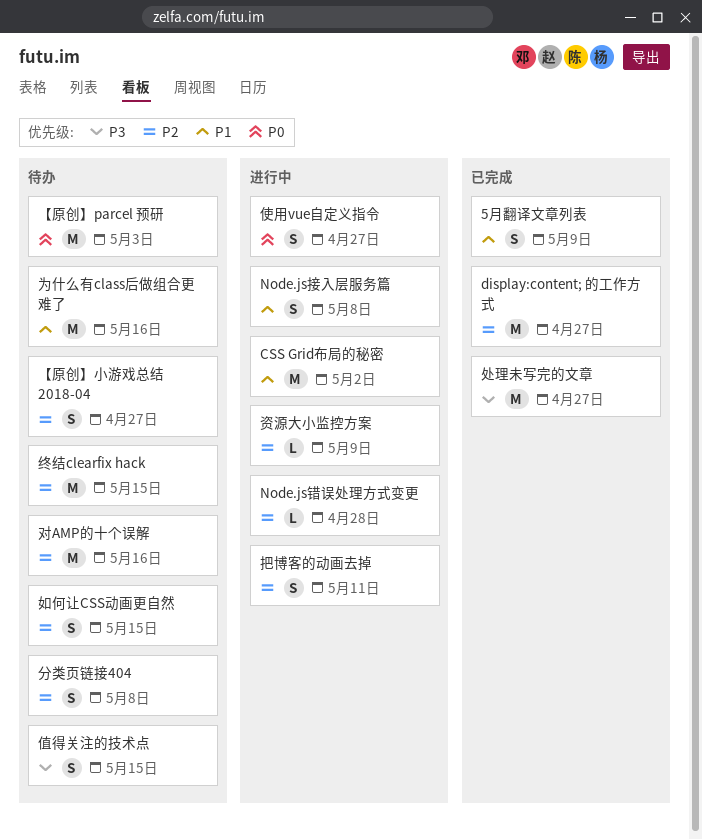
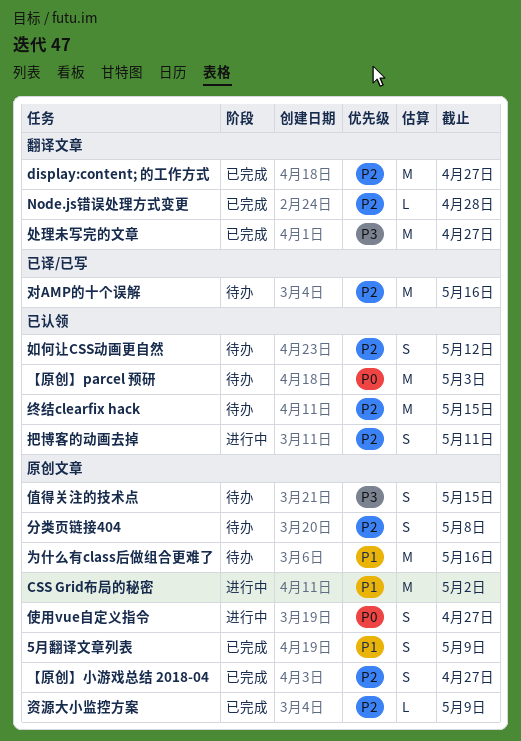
Node.js接入层服务篇: present -> none
Node.js错误处理方式变更, status: 进行中 -> 已完成
【原创】小游戏总结 2018-04, status: 待办 -> 已完成
如何让CSS动画更自然, due: May 15 -> May 12
资源大小监控方案, status: 进行中 -> 已完成

